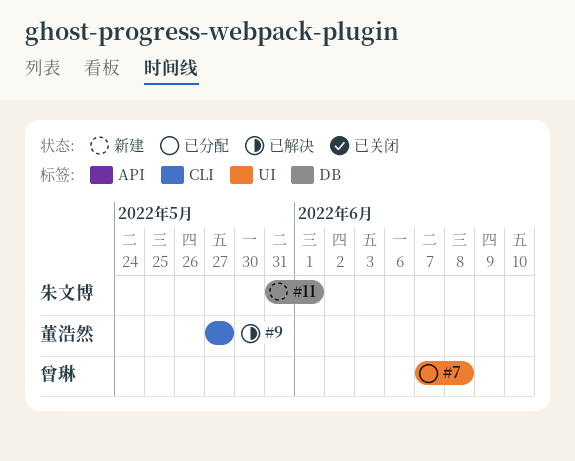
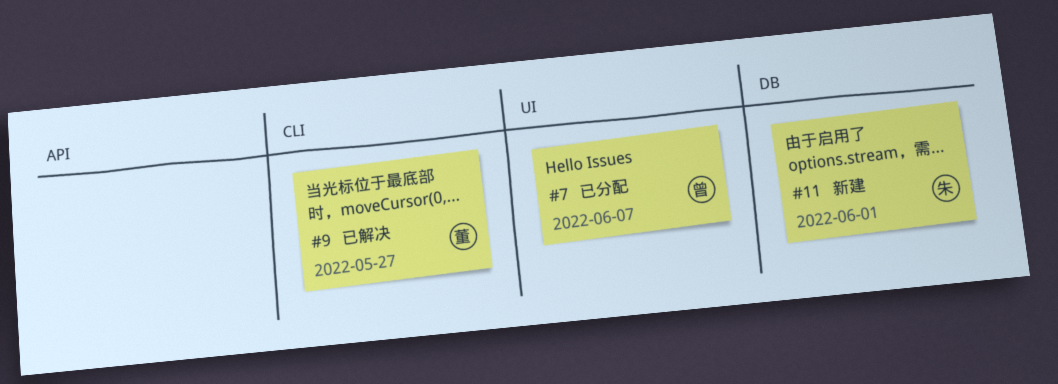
#7, due: Jun 8 -> Jun 7

